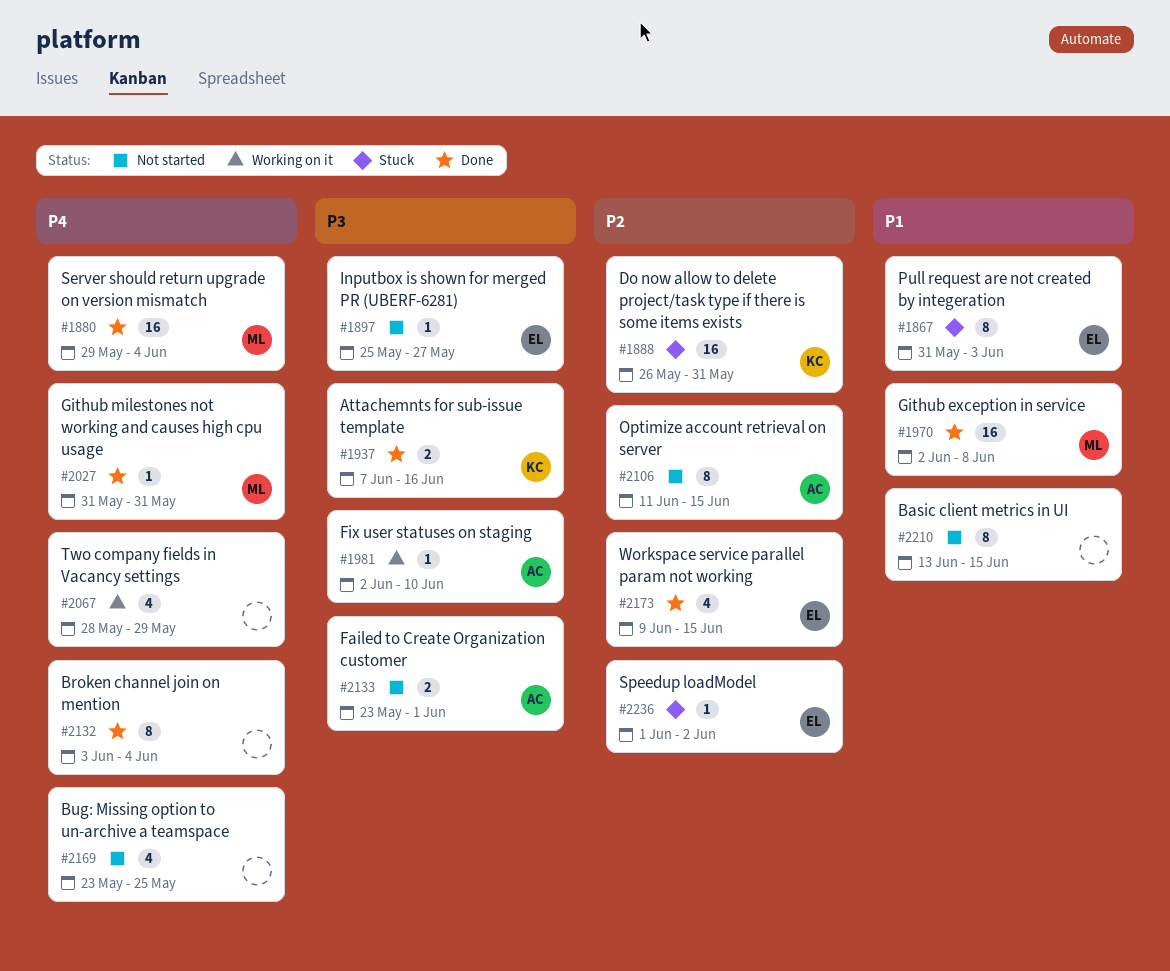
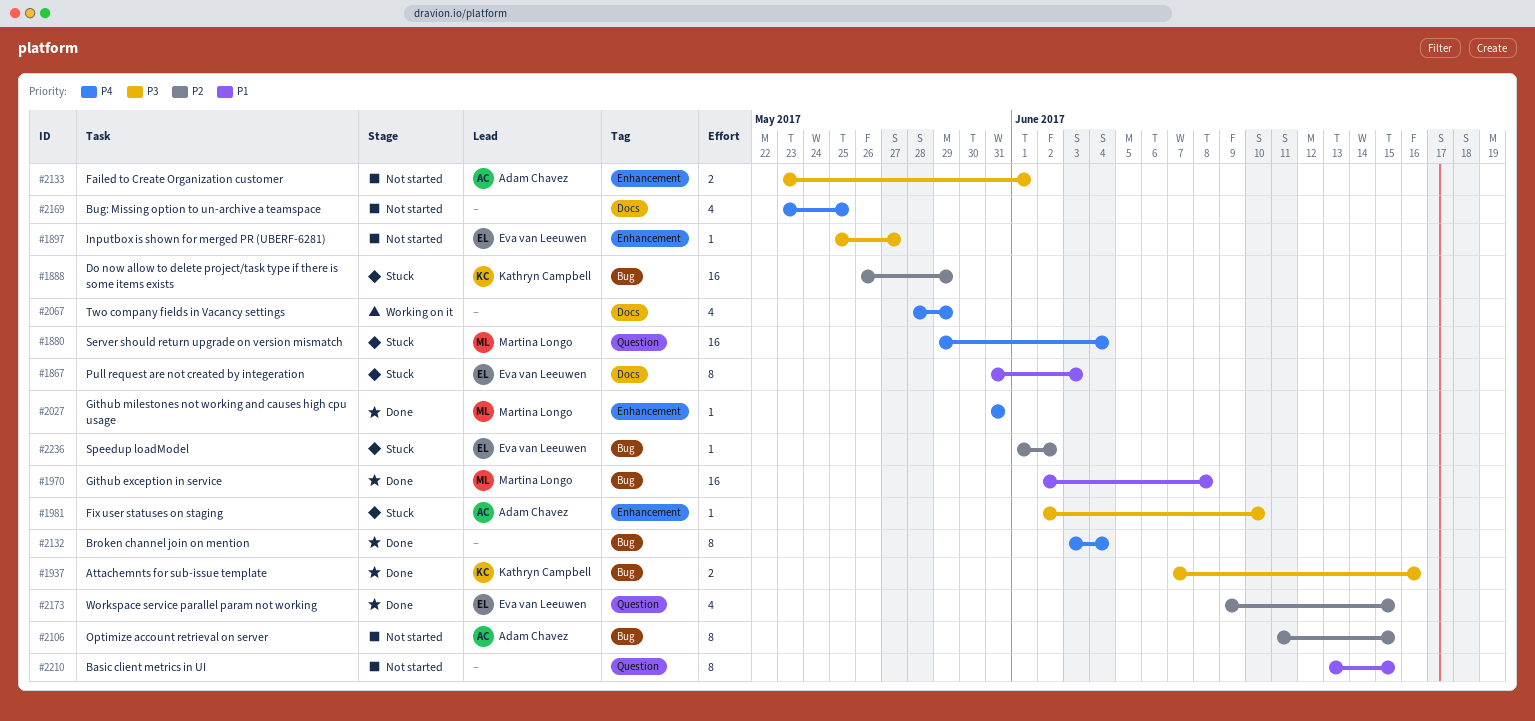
#1880, status: Done -> Stuck
#1888, due: May 31 -> May 29
#1981, status: Working on it -> Stuck

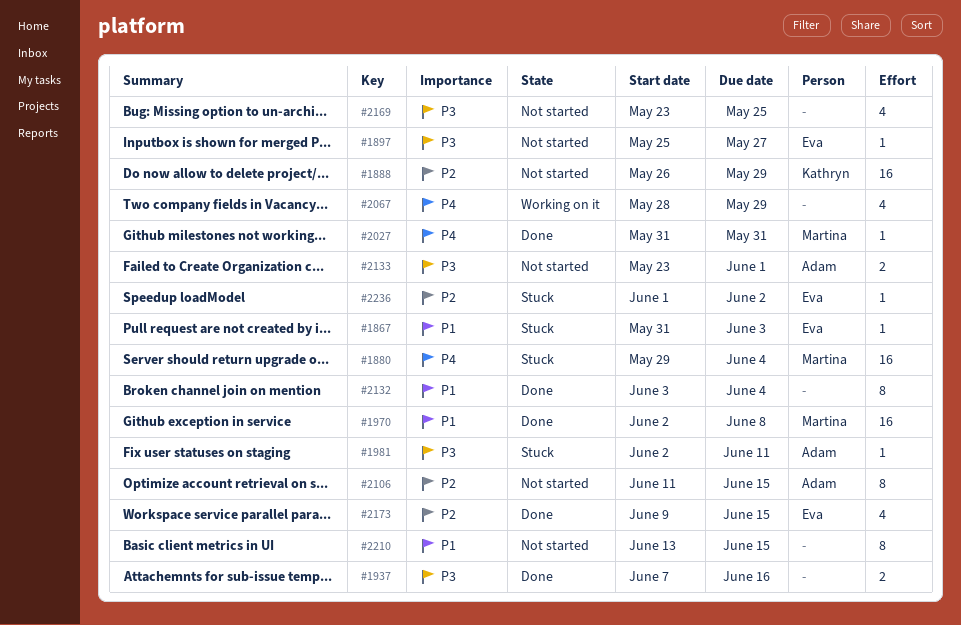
#1867, estimate: 8 -> 1
#1888, status: Stuck -> Not started
#1937, owner: Kathryn Campbell -> none
#1981, due: Jun 10 -> Jun 11
#2132, priority: P4 -> P1
#2169, priority: P4 -> P3

